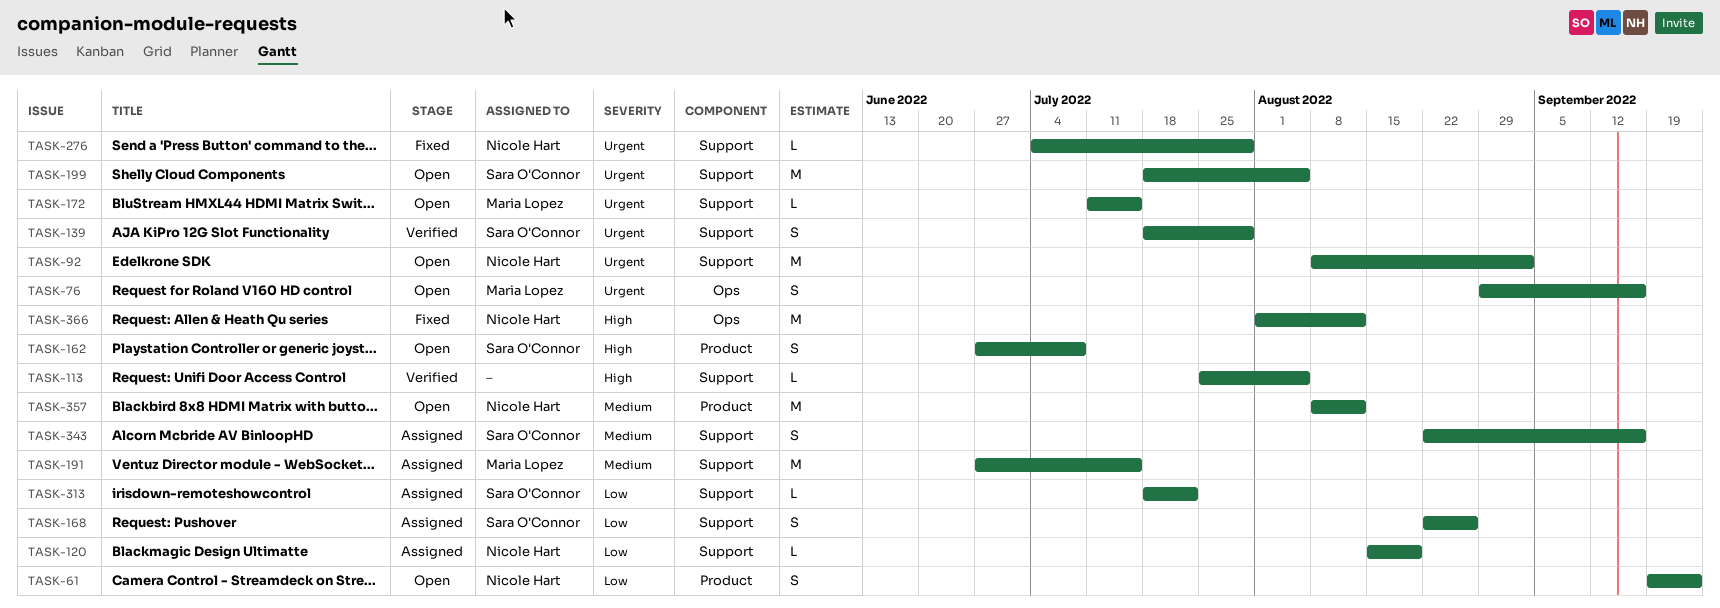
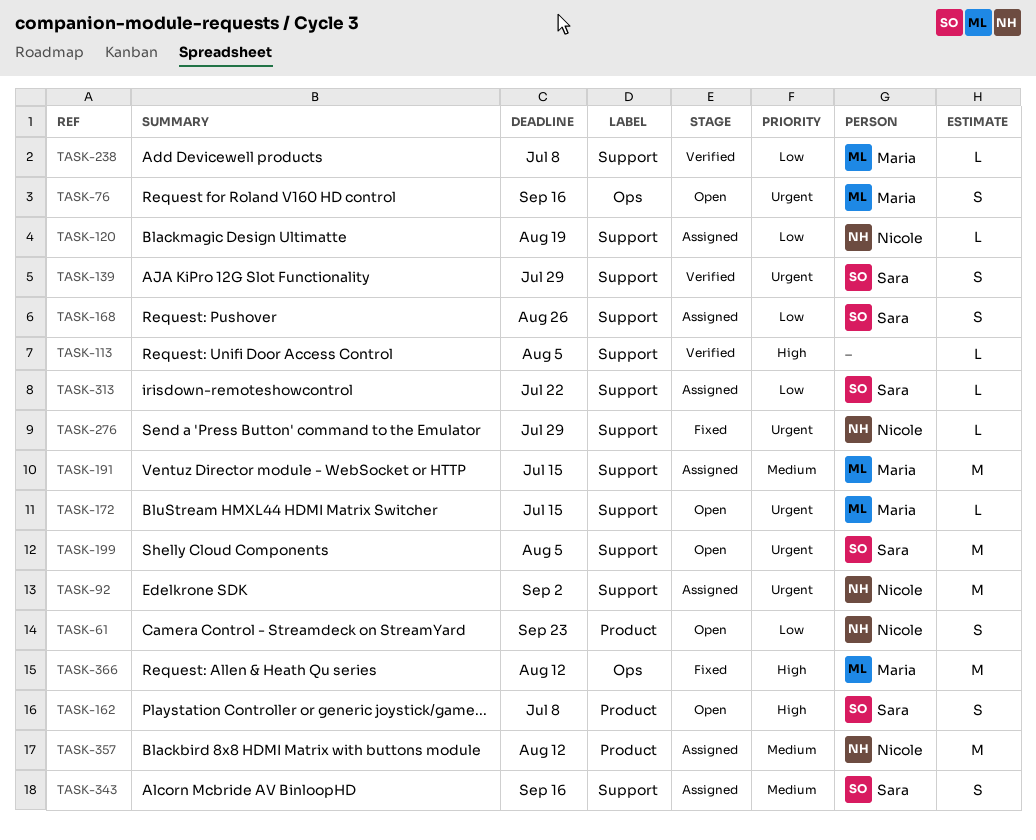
TASK-92, status: Open -> Assigned
TASK-238: none -> present
TASK-357, status: Open -> Assigned
TASK-366, owner: Nicole Hart -> Maria Lopez

